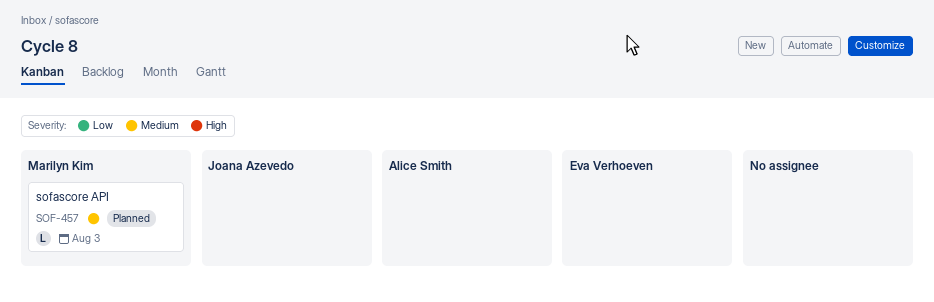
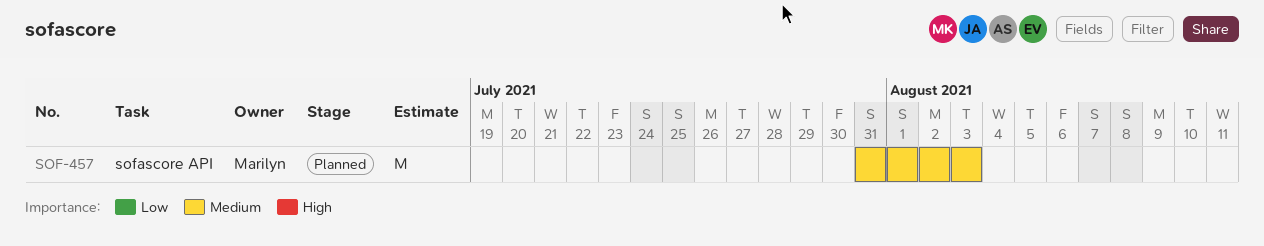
SOF-457, estimate: L -> M

